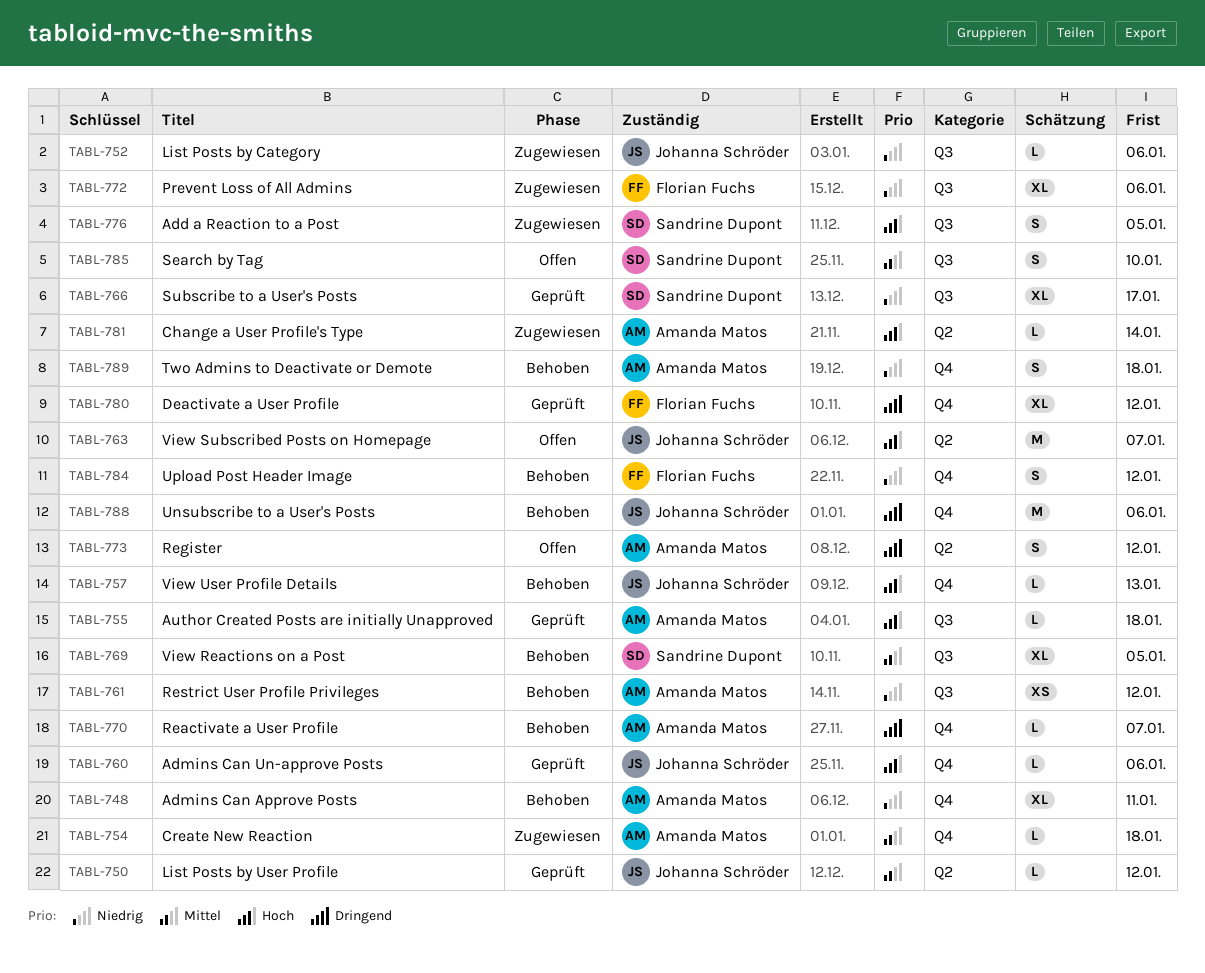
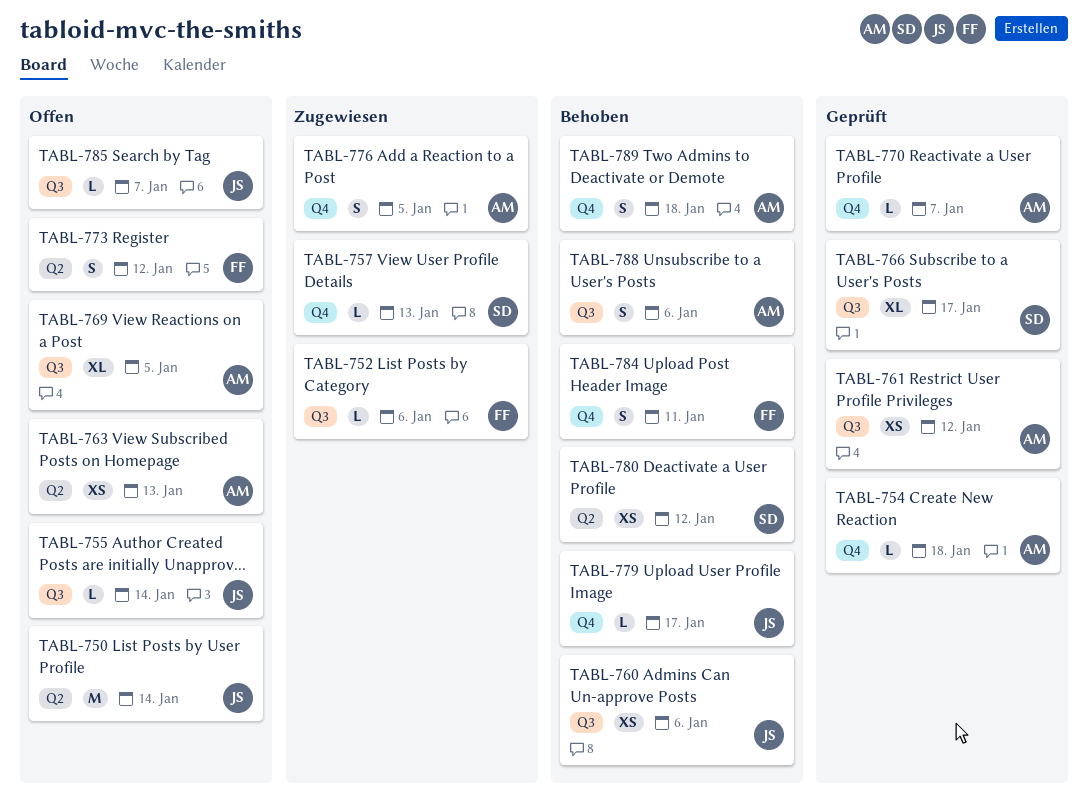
TABL-748: present -> none
TABL-750, status: Geprüft -> Offen
TABL-750, estimate: L -> M
TABL-750, due: Jan 12 -> Jan 14
TABL-752, owner: Johanna Schröder -> Florian Fuchs
TABL-754, status: Zugewiesen -> Geprüft
TABL-755, status: Geprüft -> Offen
TABL-755, owner: Amanda Matos -> Johanna Schröder
TABL-755, due: Jan 18 -> Jan 14
TABL-757, status: Behoben -> Zugewiesen
TABL-757, owner: Johanna Schröder -> Sandrine Dupont
TABL-760, status: Geprüft -> Behoben
TABL-760, label: Q4 -> Q3
TABL-760, estimate: L -> XS
TABL-761, status: Behoben -> Geprüft
TABL-763, owner: Johanna Schröder -> Amanda Matos
TABL-763, estimate: M -> XS
TABL-763, due: Jan 7 -> Jan 13
TABL-769, status: Behoben -> Offen
TABL-769, owner: Sandrine Dupont -> Amanda Matos
TABL-770, status: Behoben -> Geprüft
TABL-772: present -> none
TABL-773, owner: Amanda Matos -> Florian Fuchs
TABL-776, owner: Sandrine Dupont -> Amanda Matos
TABL-776, label: Q3 -> Q4
TABL-779: none -> present
TABL-780, status: Geprüft -> Behoben
TABL-780, owner: Florian Fuchs -> Sandrine Dupont
TABL-780, label: Q4 -> Q2
TABL-780, estimate: XL -> XS
TABL-781: present -> none
TABL-784, due: Jan 12 -> Jan 11
TABL-785, owner: Sandrine Dupont -> Johanna Schröder
TABL-785, estimate: S -> L
TABL-785, due: Jan 10 -> Jan 7
TABL-788, owner: Johanna Schröder -> Amanda Matos
TABL-788, label: Q4 -> Q3
TABL-788, estimate: M -> S

